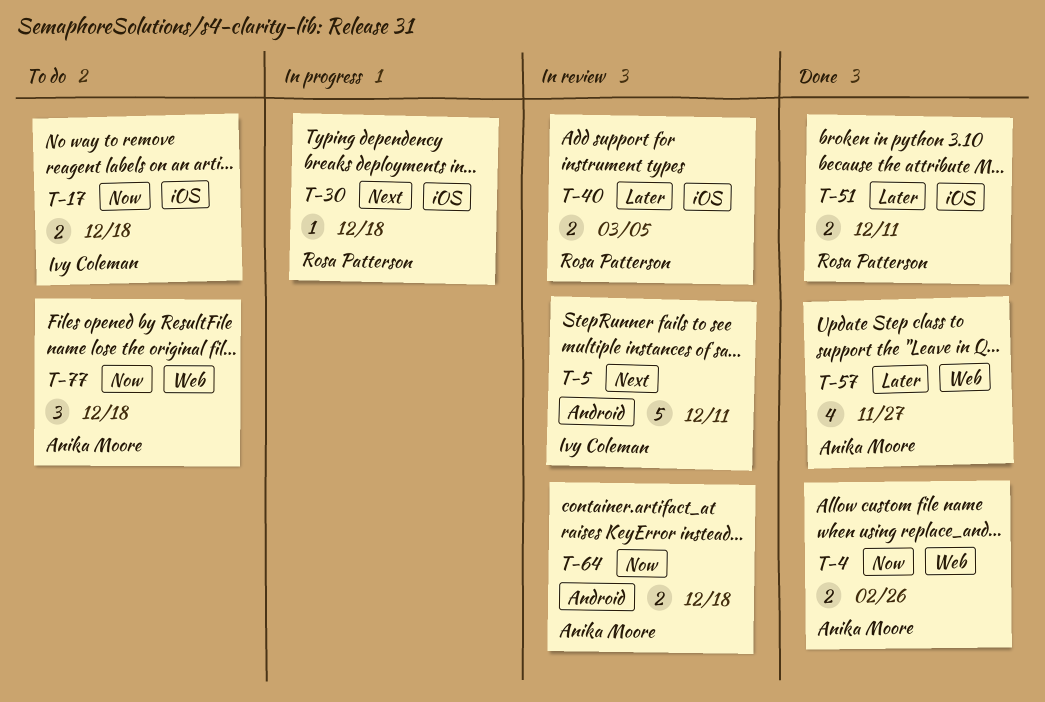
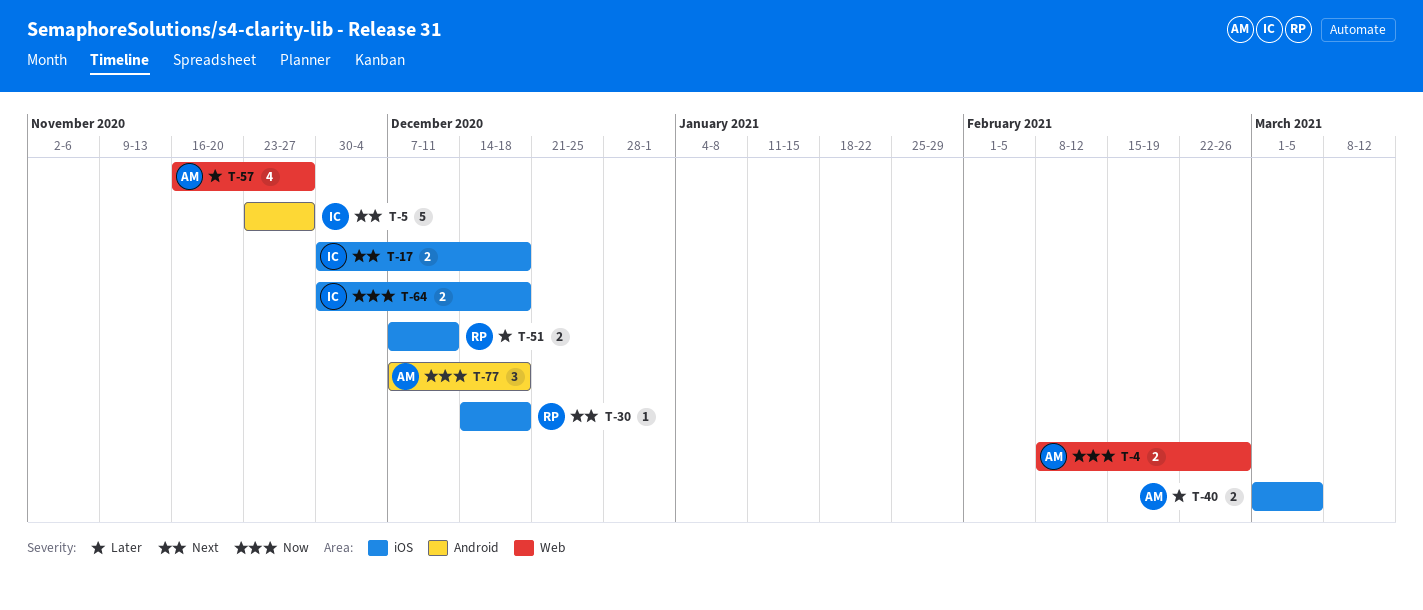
T-5, due: Dec 11 -> Nov 27
T-17, priority: Now -> Next
T-40, owner: Rosa Patterson -> Anika Moore
T-64, owner: Anika Moore -> Ivy Coleman
T-64, label: Android -> iOS
T-77, label: Web -> Android

